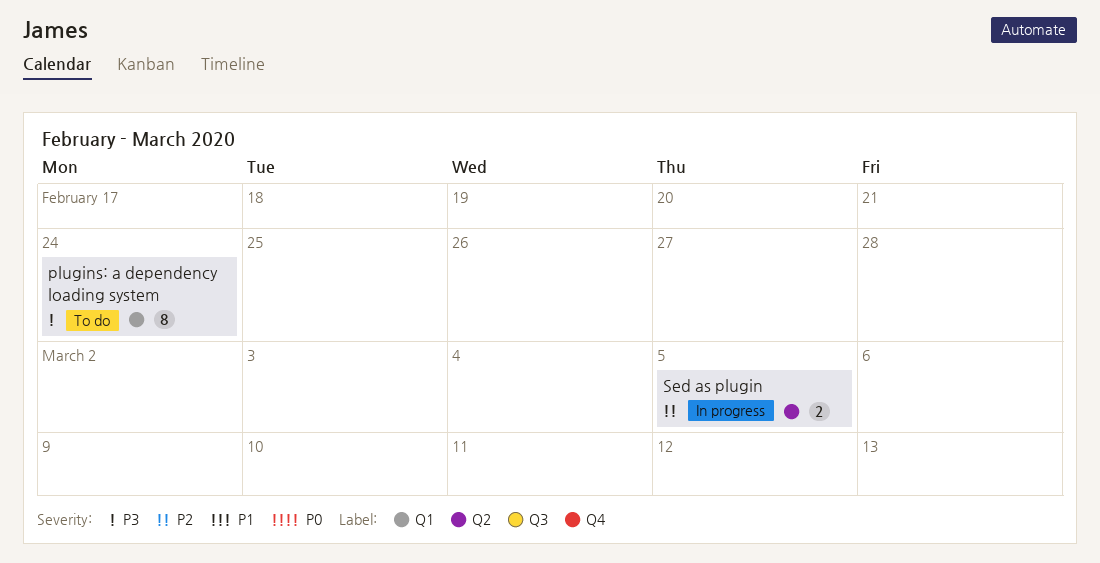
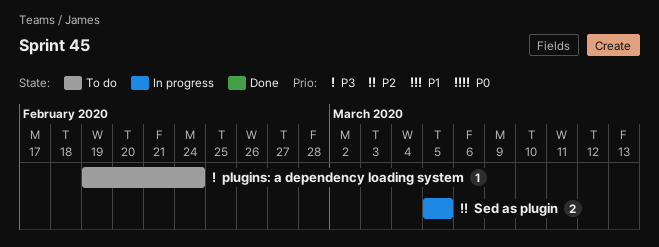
plugins: a dependency loading system, estimate: 8 -> 1

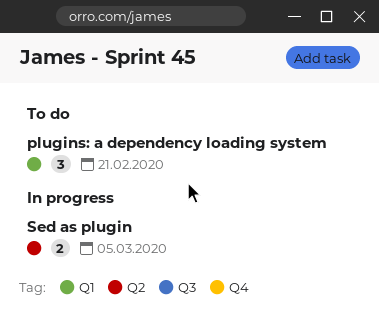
plugins: a dependency loading system, estimate: 1 -> 3
plugins: a dependency loading system, due: Feb 24 -> Feb 21

